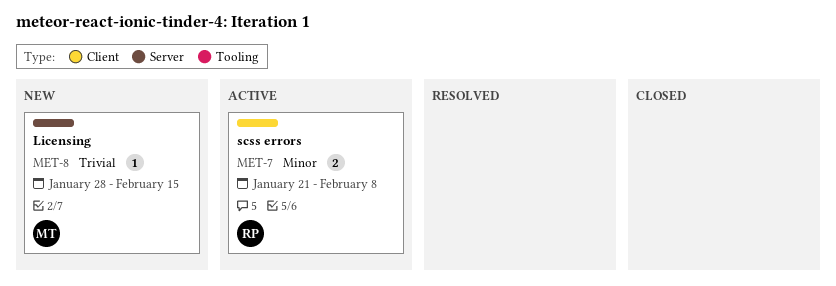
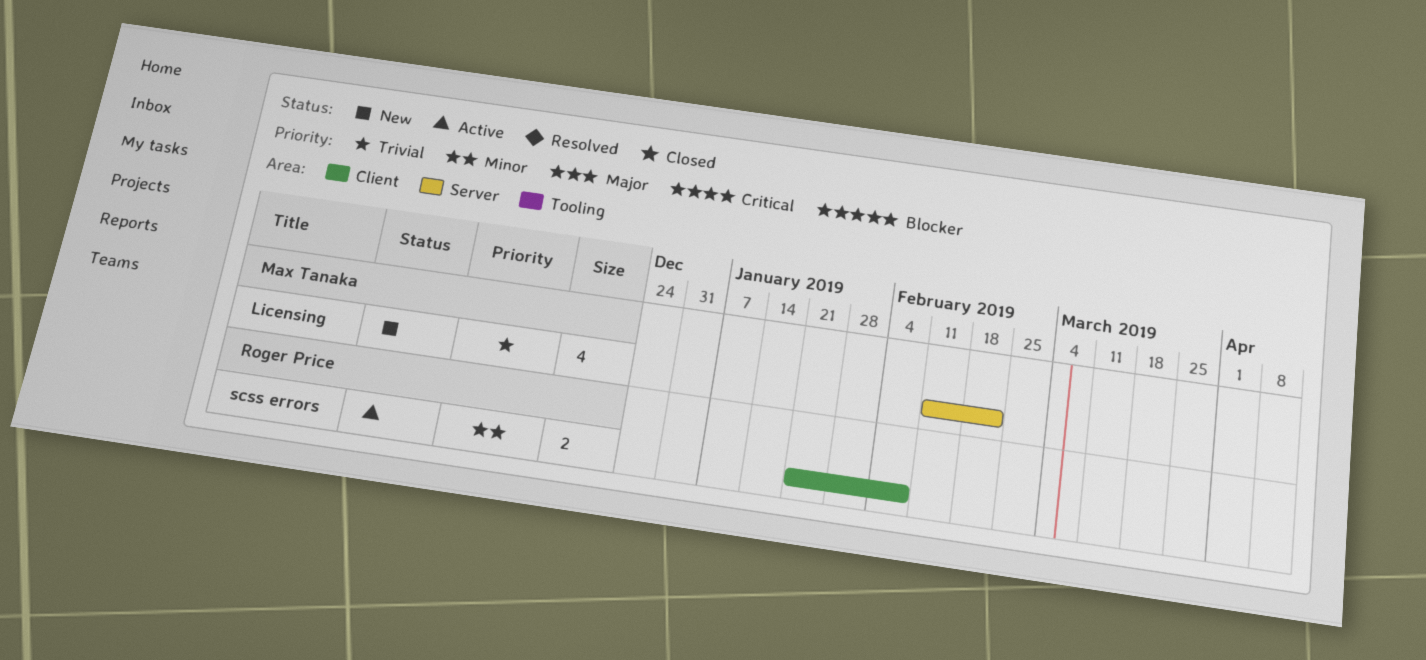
Licensing, estimate: 1 -> 4
Licensing, start: Jan 28 -> Feb 11
Licensing, due: Feb 15 -> Feb 22

